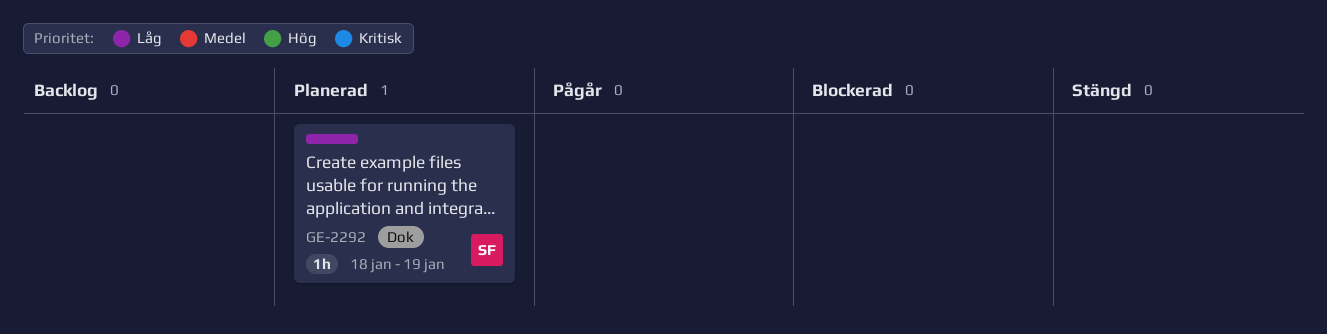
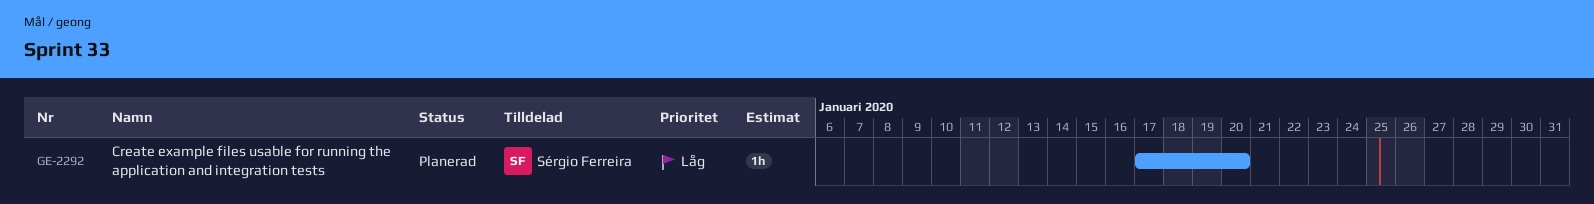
GE-2292, start: Jan 18 -> Jan 17
GE-2292, due: Jan 19 -> Jan 20

